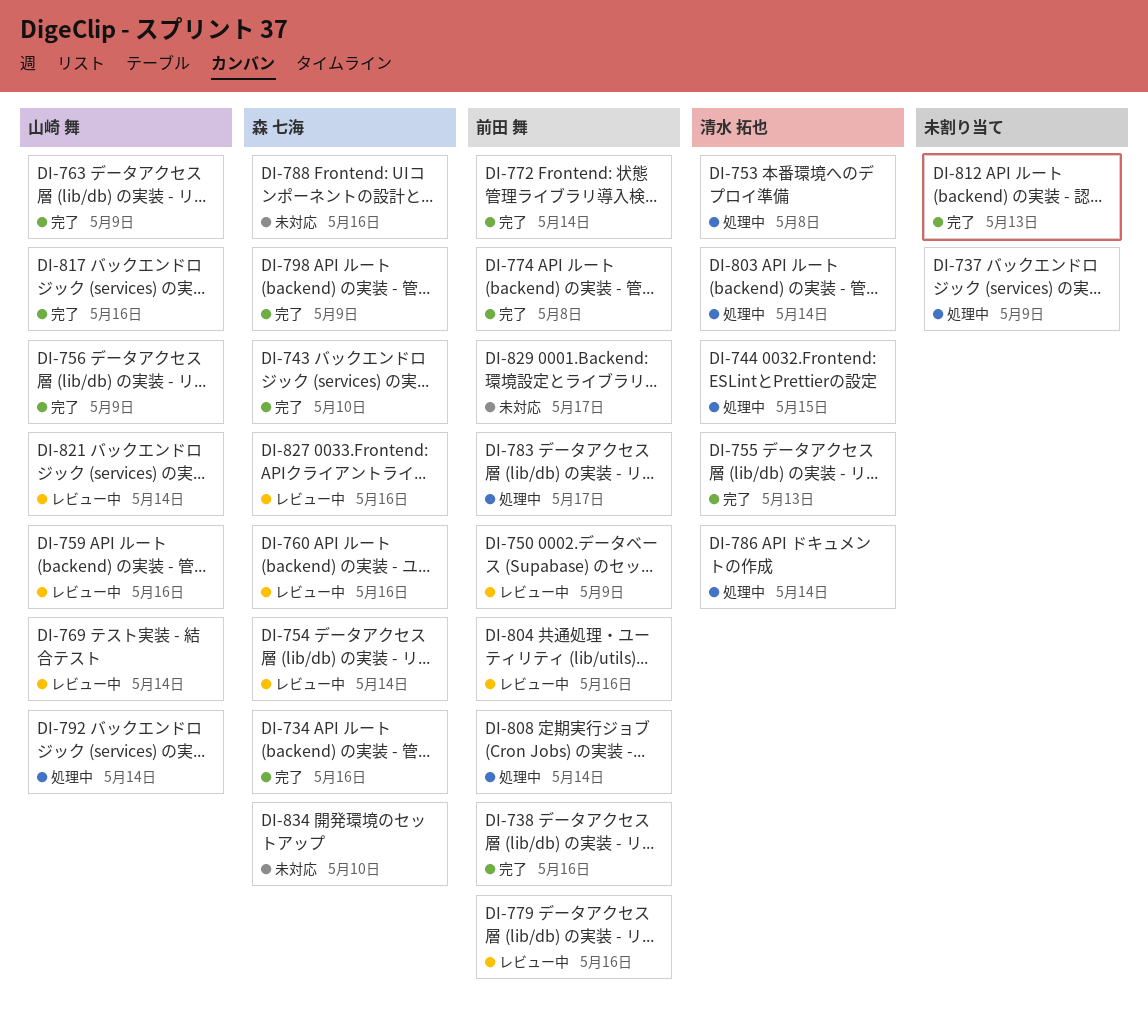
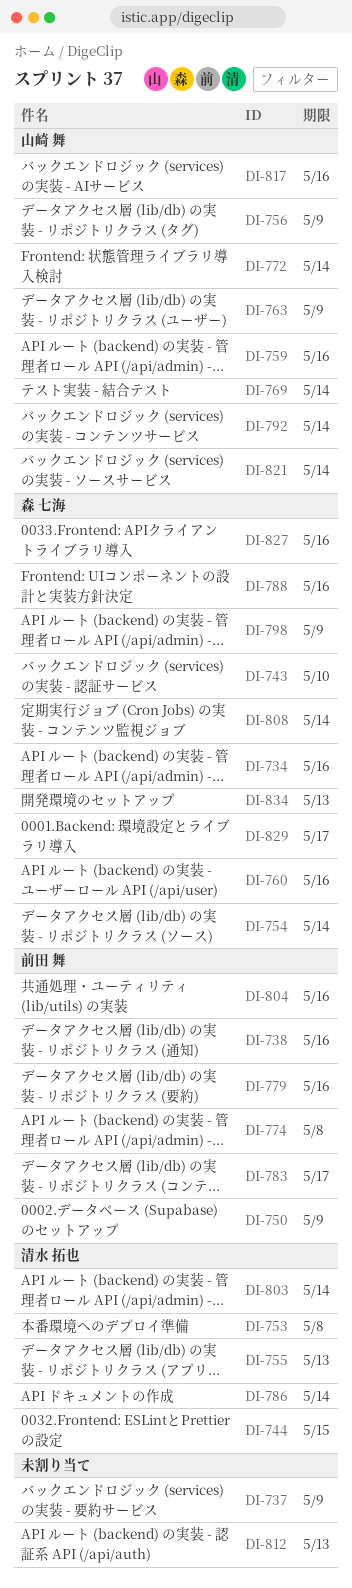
DI-772, owner: 前田 舞 -> 山崎 舞
DI-808, owner: 前田 舞 -> 森 七海
DI-829, owner: 前田 舞 -> 森 七海
DI-834, due: May 10 -> May 13

